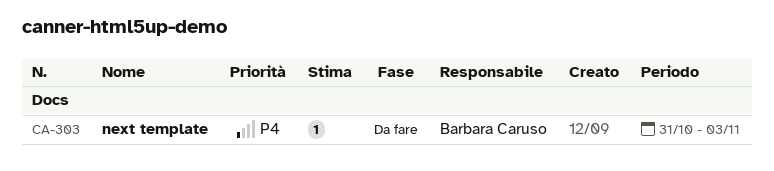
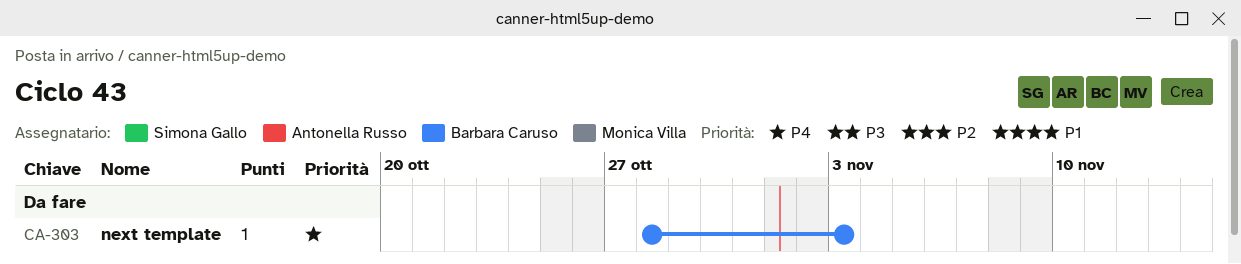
CA-303, start: Oct 31 -> Oct 28

